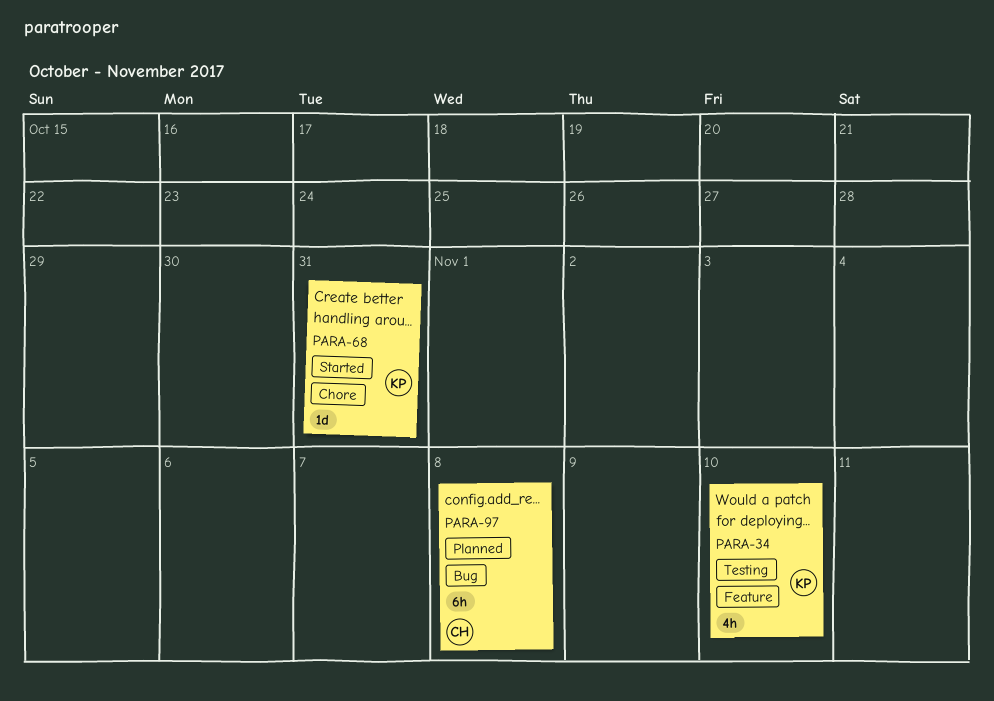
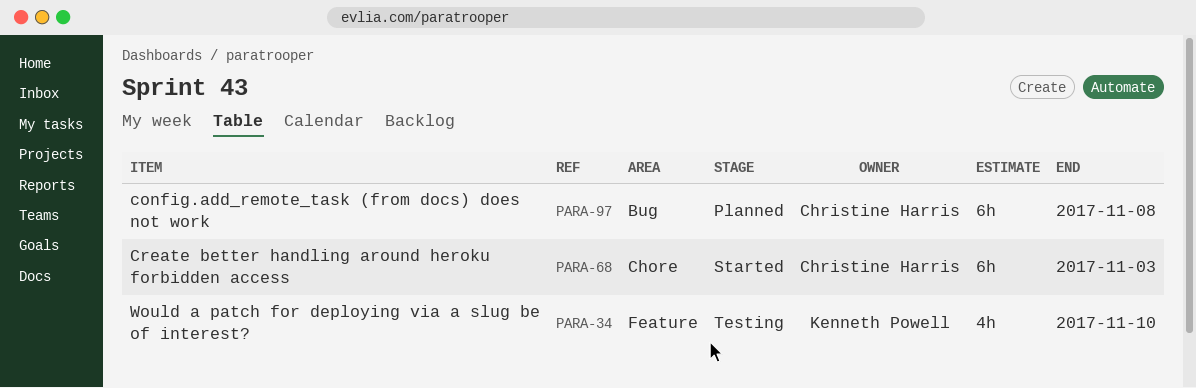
PARA-68, owner: Kenneth Powell -> Christine Harris
PARA-68, estimate: 1d -> 6h
PARA-68, due: Oct 31 -> Nov 3

